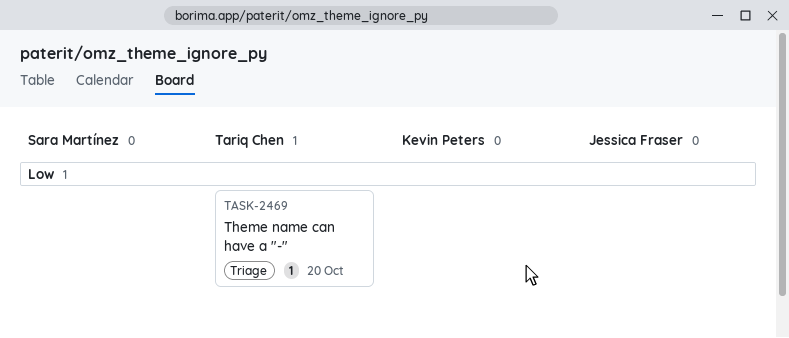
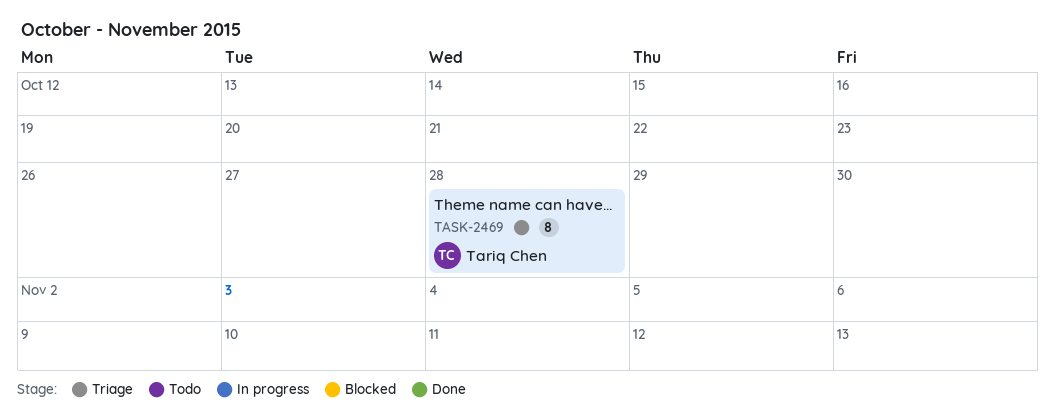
TASK-2469, estimate: 1 -> 8
TASK-2469, due: Oct 20 -> Oct 28

